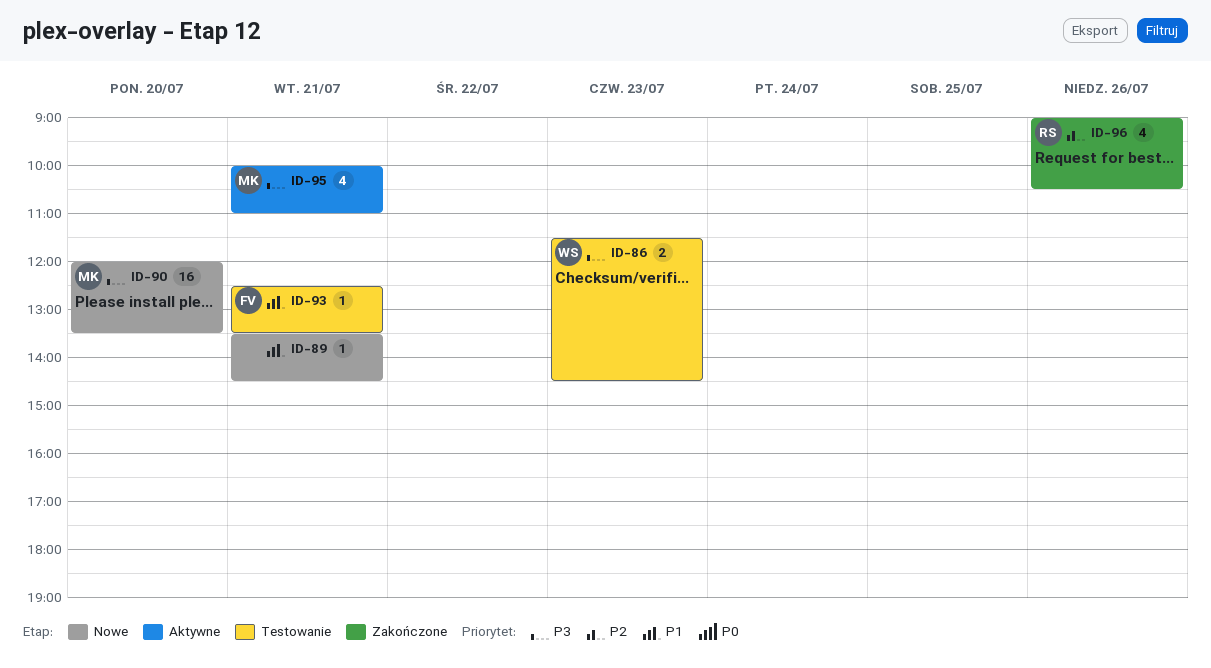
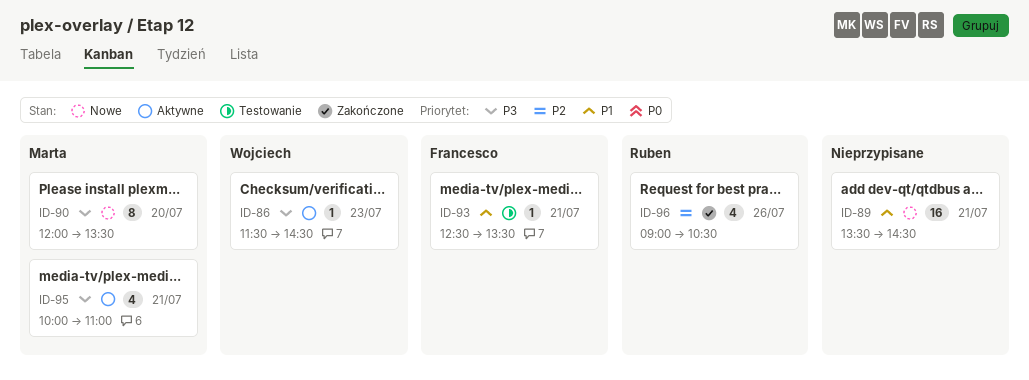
ID-86, status: Testowanie -> Aktywne
ID-86, estimate: 2 -> 1
ID-89, estimate: 1 -> 16
ID-90, estimate: 16 -> 8

